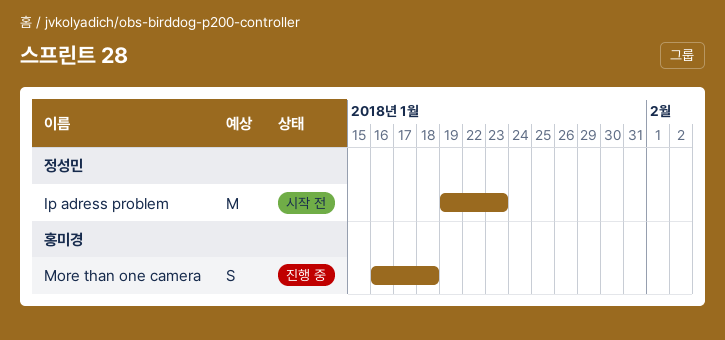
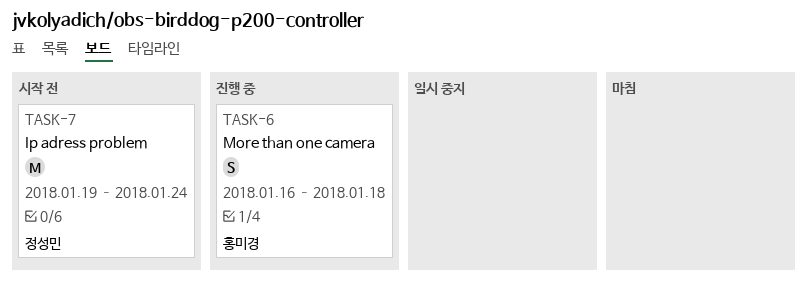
Ip adress problem, due: Jan 23 -> Jan 24

